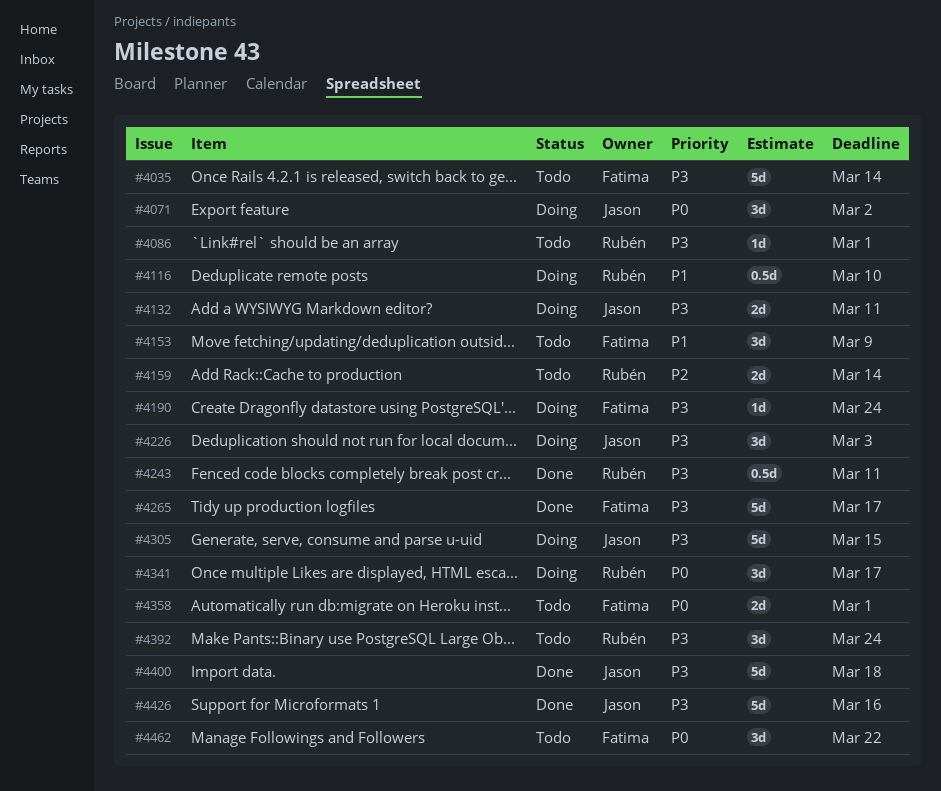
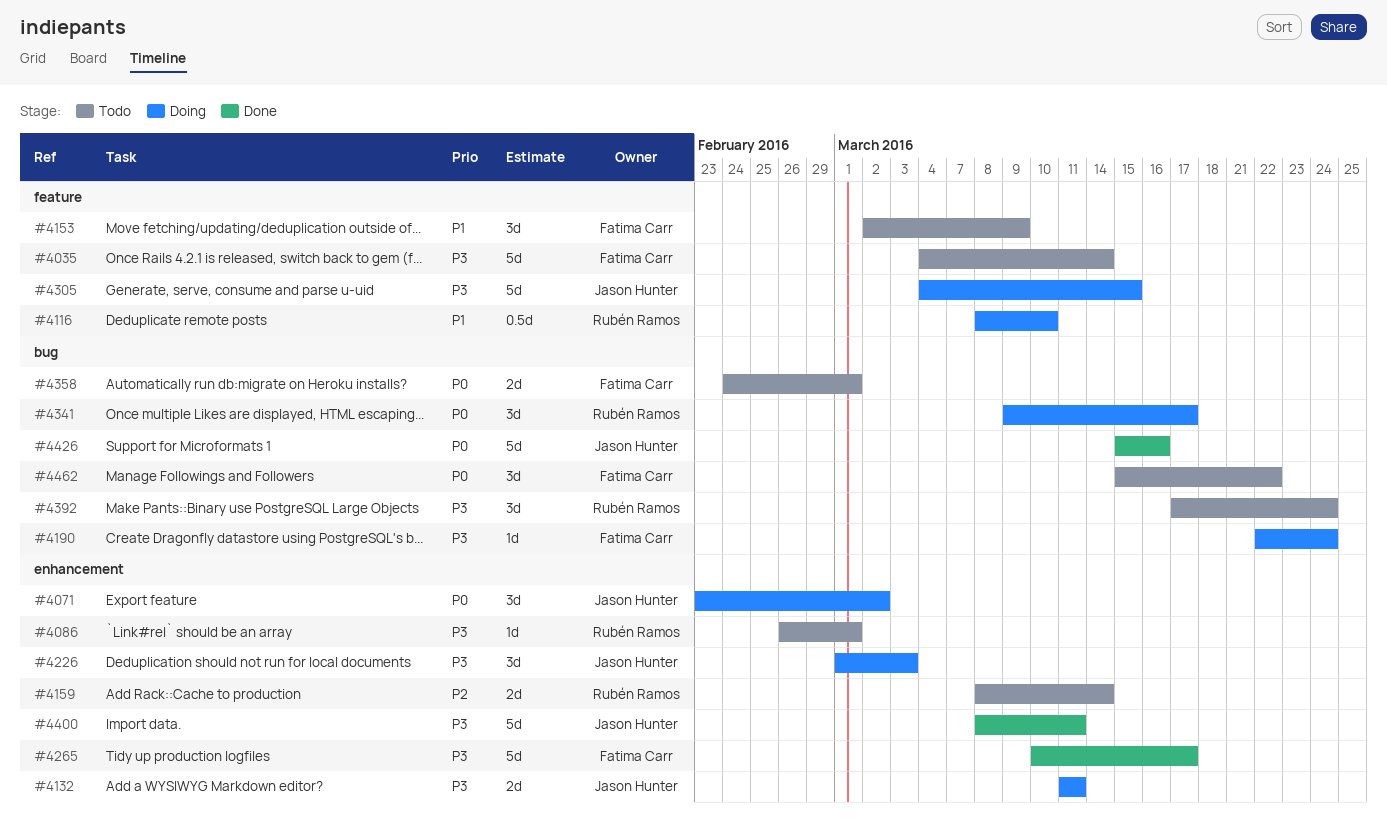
#4243: present -> none
#4400, due: Mar 18 -> Mar 11
#4426, priority: P3 -> P0

